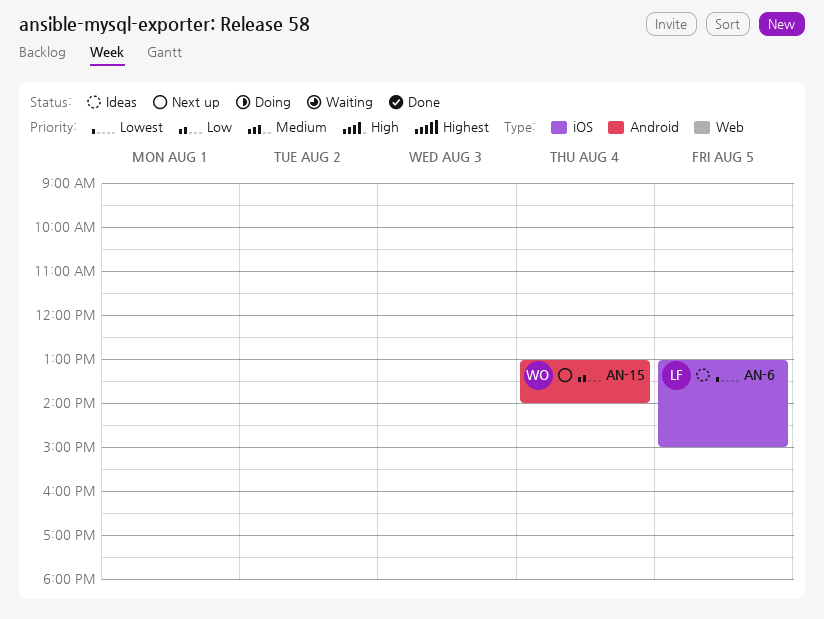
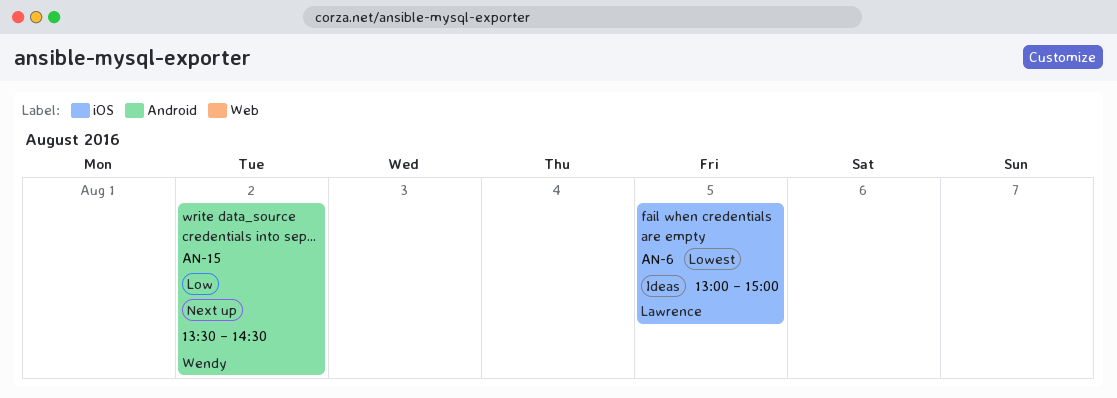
AN-15, day: Aug 4 -> Aug 2
AN-15, begins: 13:00 -> 13:30
AN-15, ends: 14:00 -> 14:30

